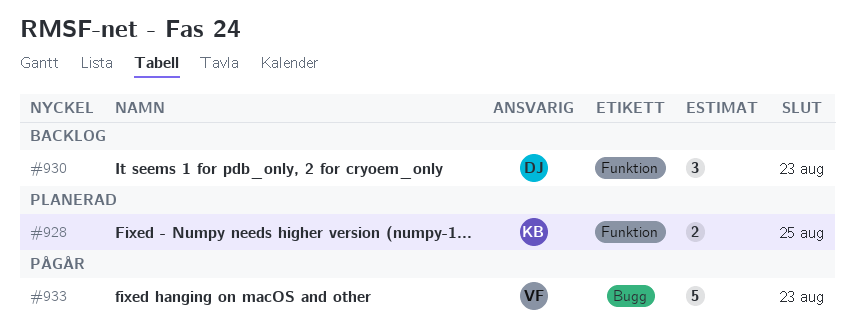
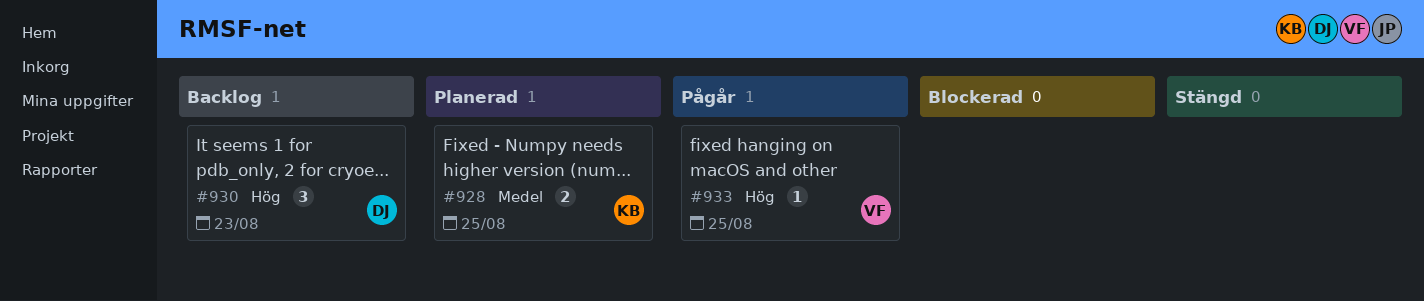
#933, estimate: 5 -> 1
#933, due: Aug 23 -> Aug 25

